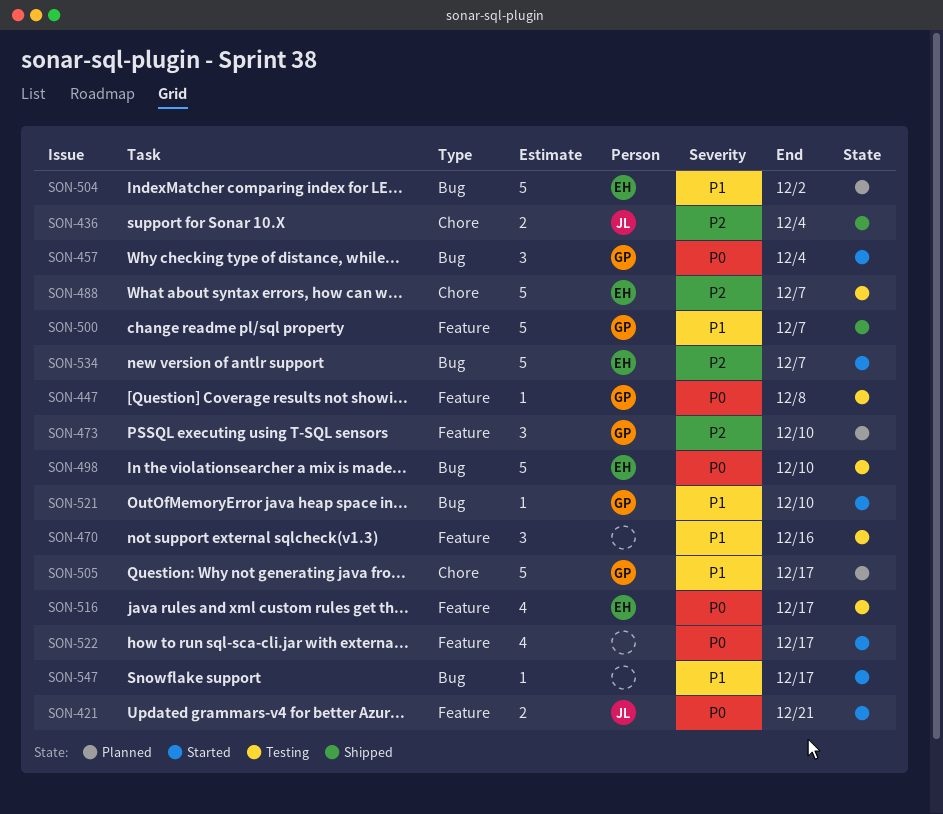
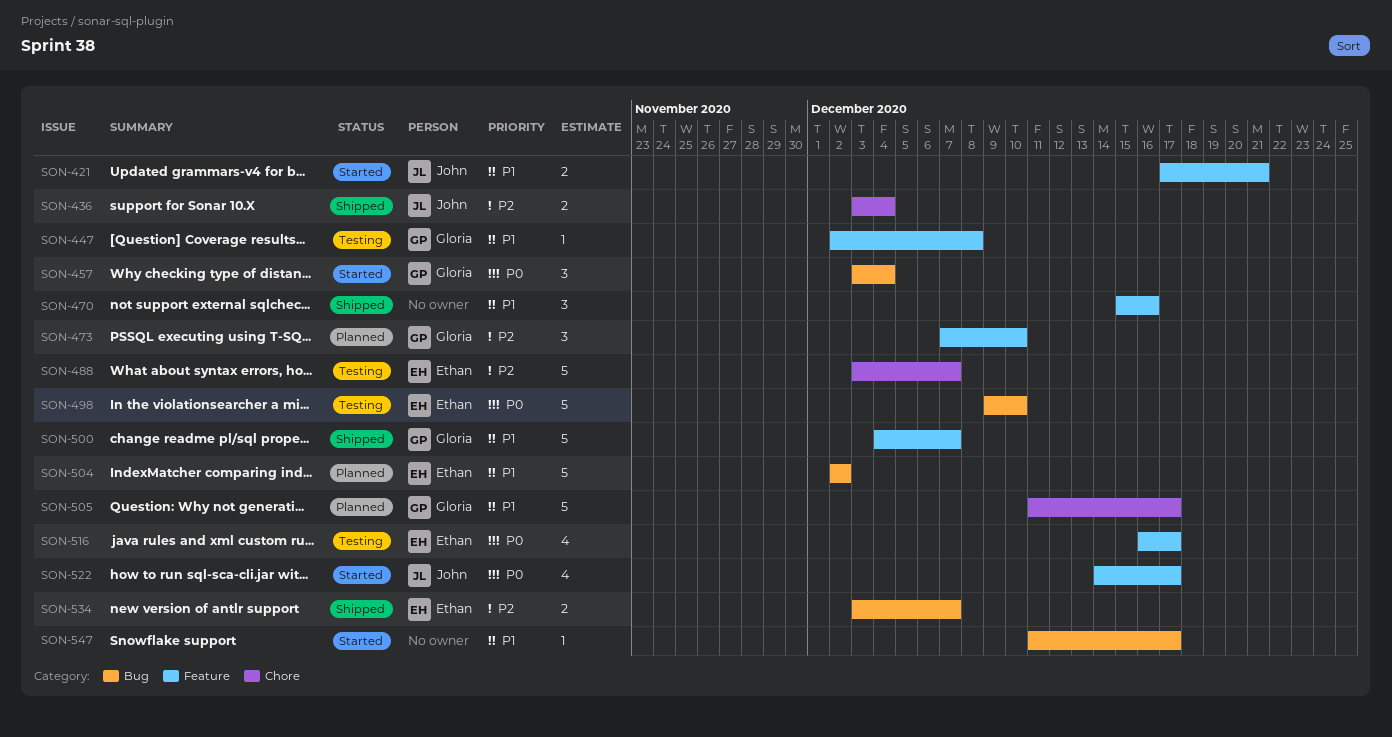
SON-421, priority: P0 -> P1
SON-447, priority: P0 -> P1
SON-470, status: Testing -> Shipped
SON-521: present -> none
SON-522, owner: none -> John
SON-534, status: Started -> Shipped
SON-534, estimate: 5 -> 2

